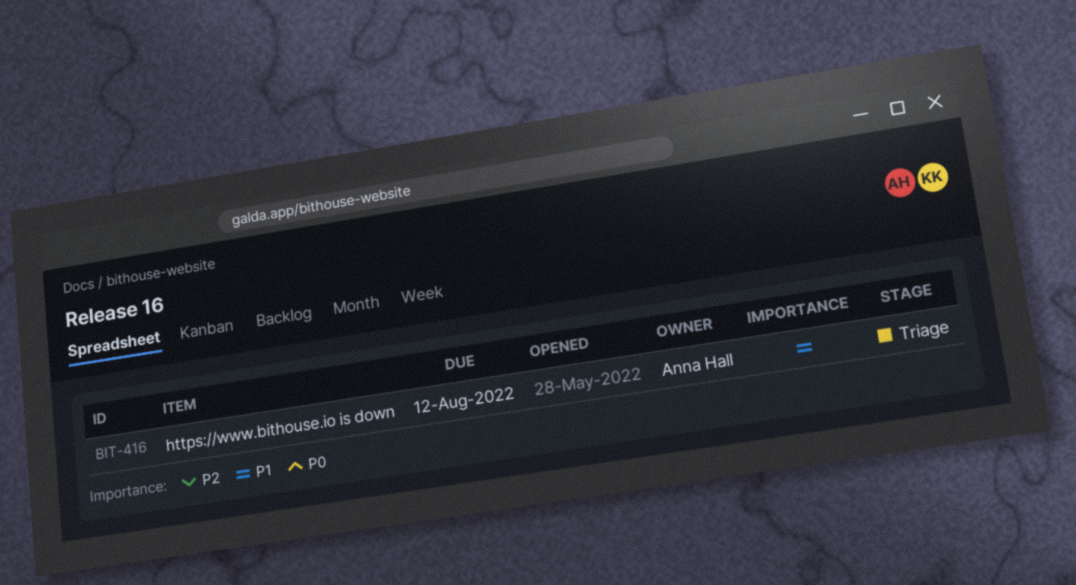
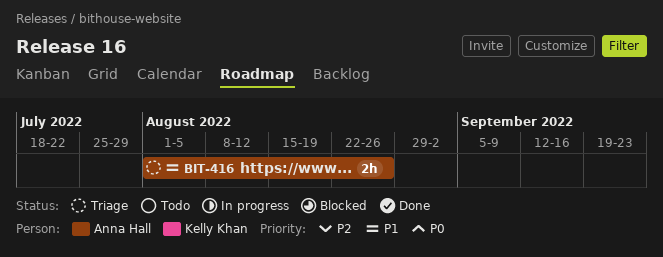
BIT-416, due: Aug 12 -> Aug 26

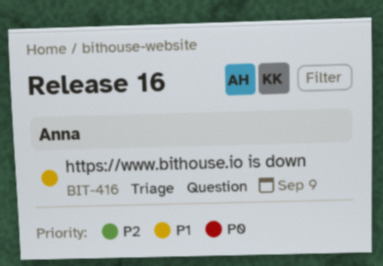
BIT-416, due: Aug 26 -> Sep 9

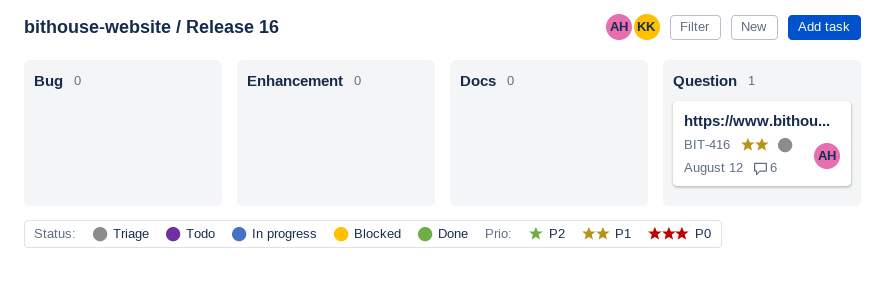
BIT-416, due: Sep 9 -> Aug 12

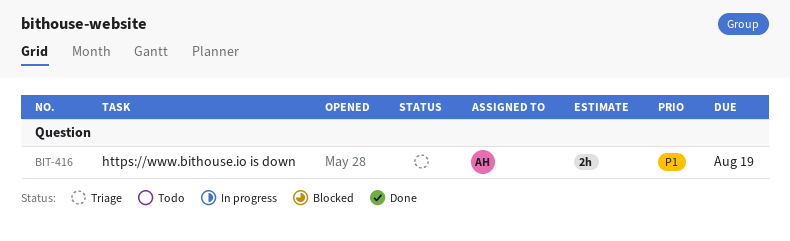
BIT-416, due: Aug 12 -> Aug 19

